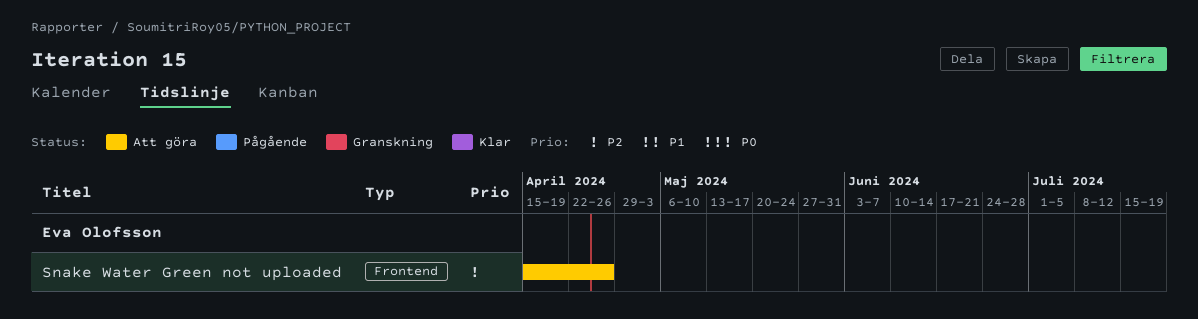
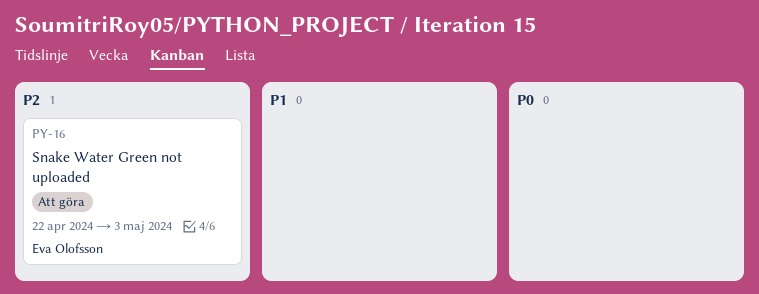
Snake Water Green not uploaded, start: Apr 15 -> Apr 22
Snake Water Green not uploaded, due: Apr 26 -> May 3

